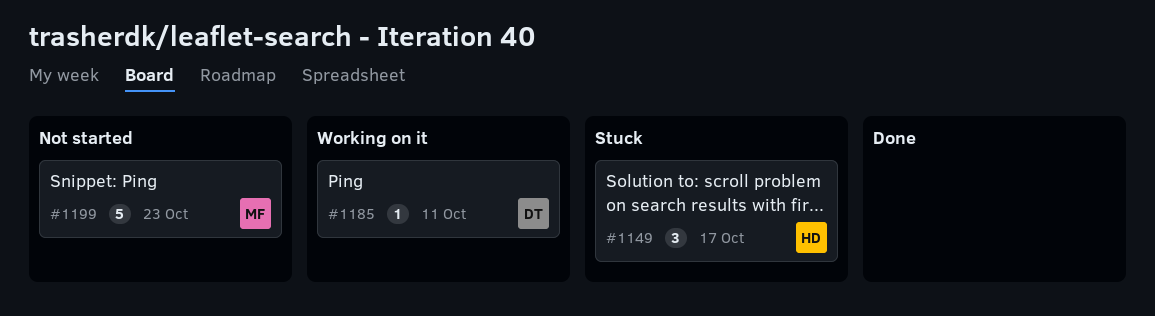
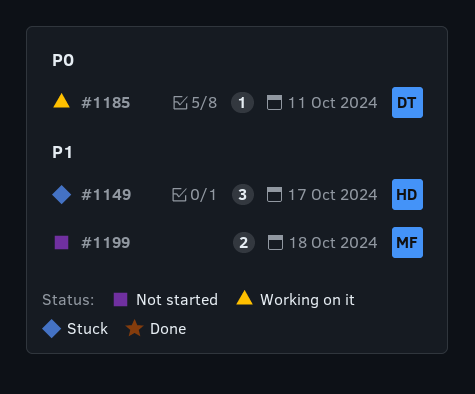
#1199, estimate: 5 -> 2
#1199, due: Oct 23 -> Oct 18

